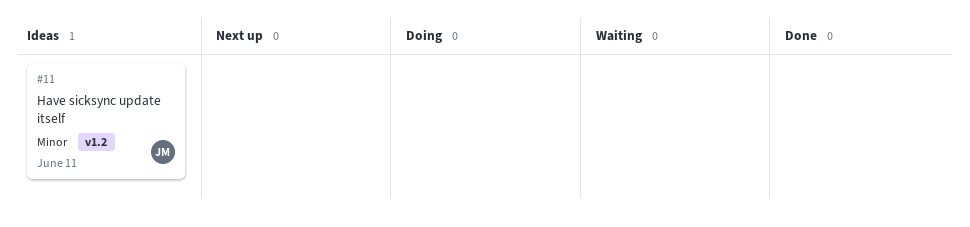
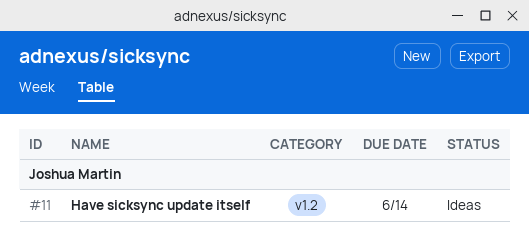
#11, due: Jun 11 -> Jun 14

